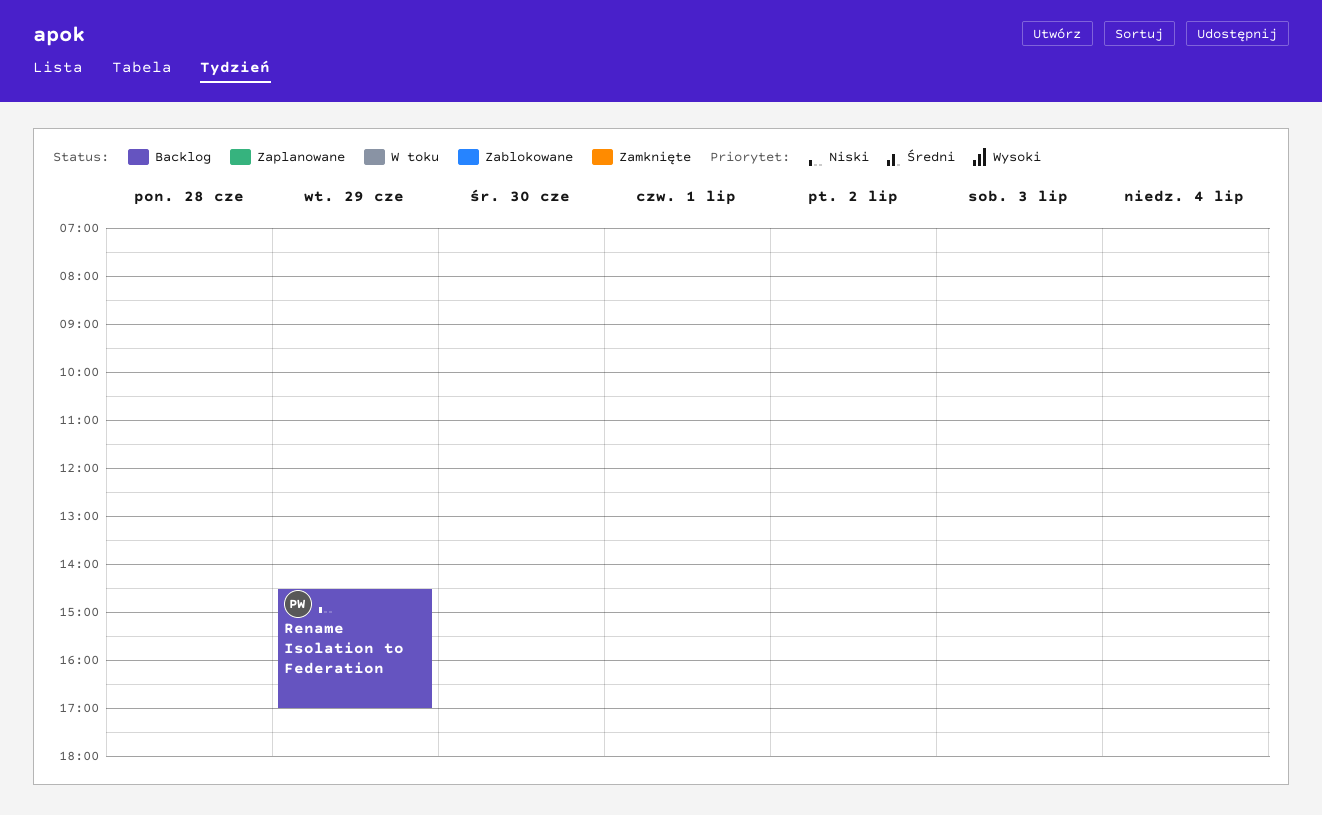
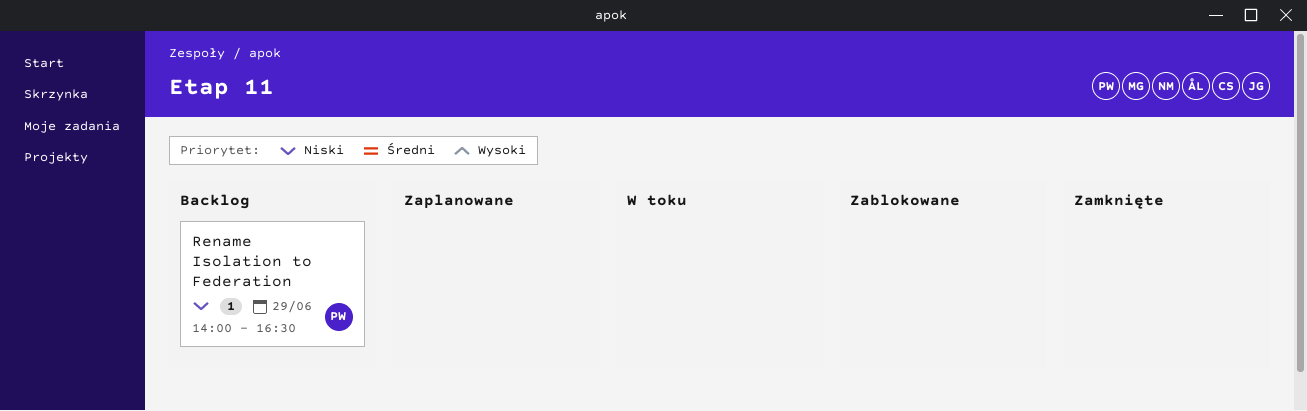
Rename Isolation to Federation, begins: 14:30 -> 14:00
Rename Isolation to Federation, ends: 17:00 -> 16:30

